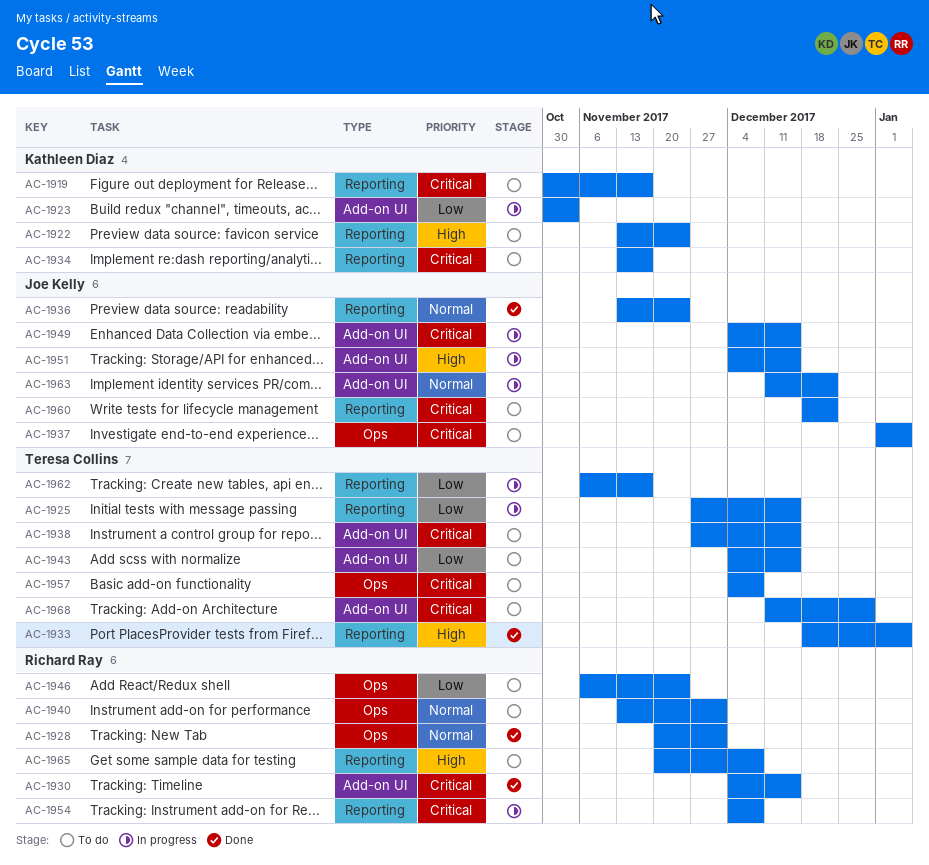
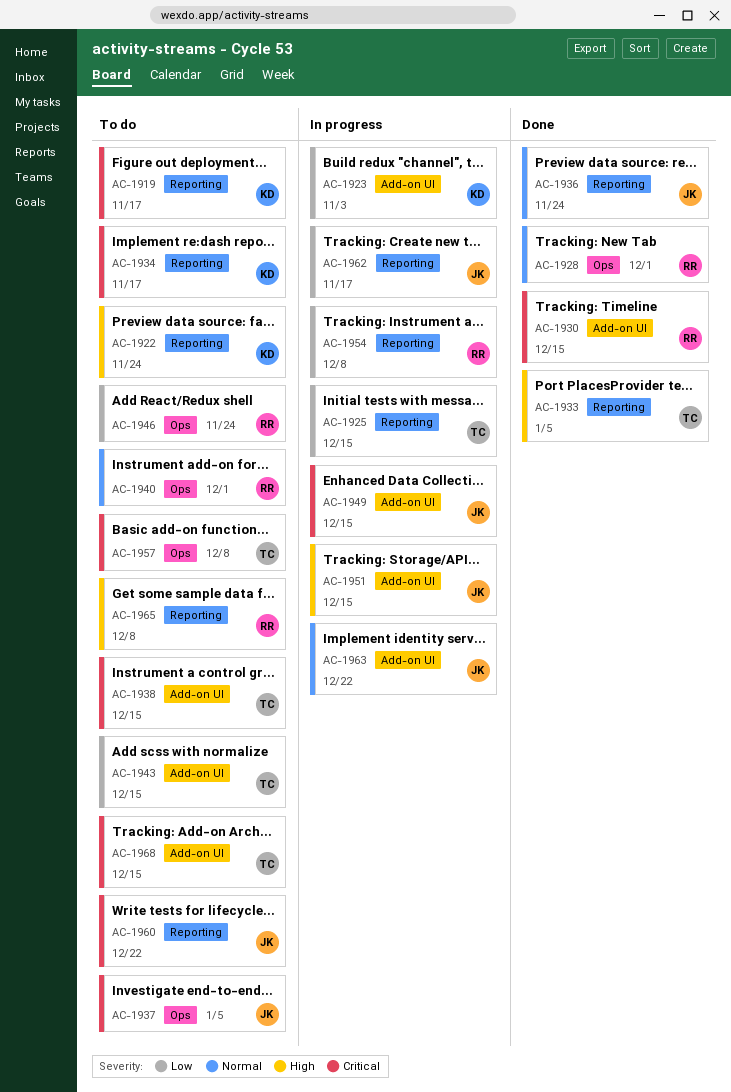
AC-1954, priority: Critical -> Low
AC-1962, owner: Teresa Collins -> Joe Kelly
AC-1968, due: Dec 29 -> Dec 15

